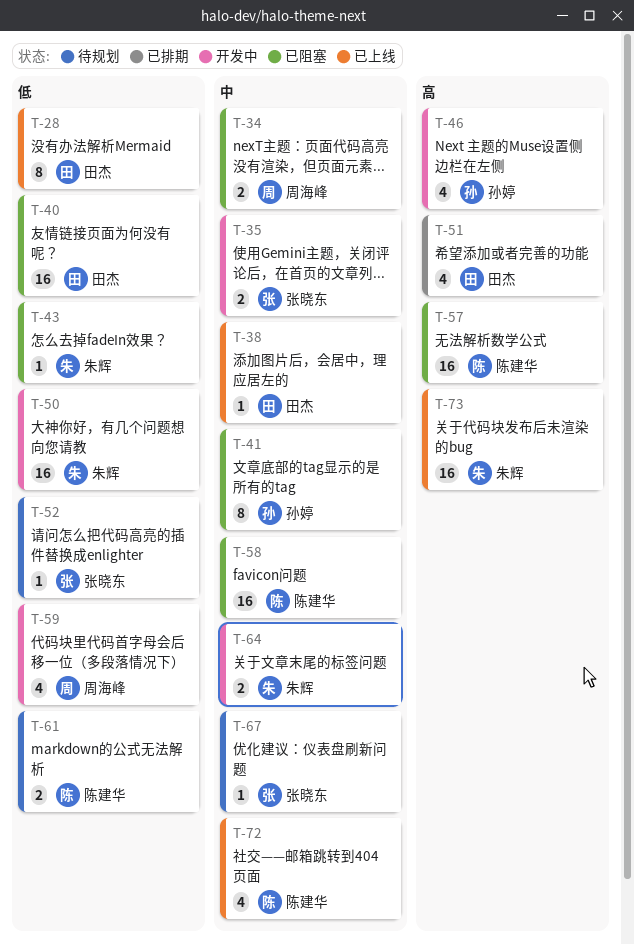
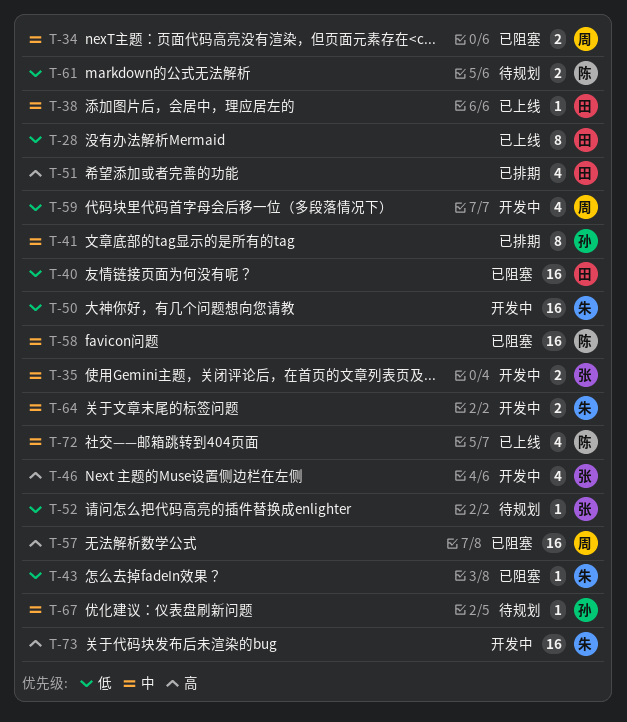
T-41, status: 已阻塞 -> 已排期
T-46, owner: 孙婷 -> 张晓东
T-57, owner: 陈建华 -> 周海峰
T-67, owner: 张晓东 -> 孙婷
T-73, status: 已上线 -> 开发中

